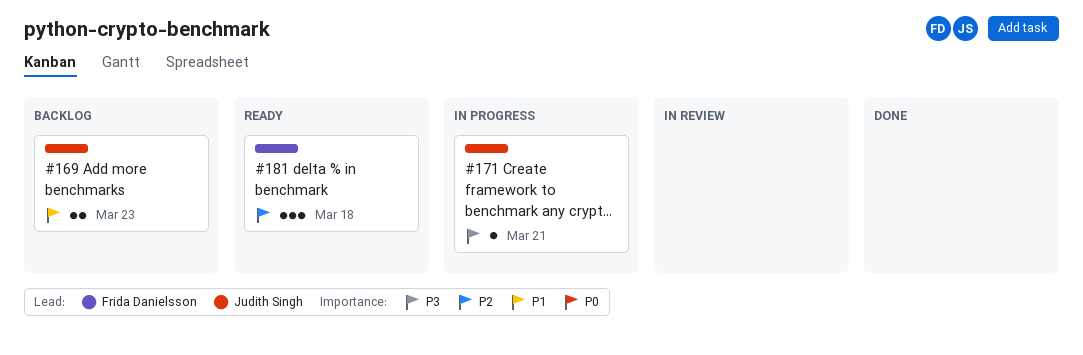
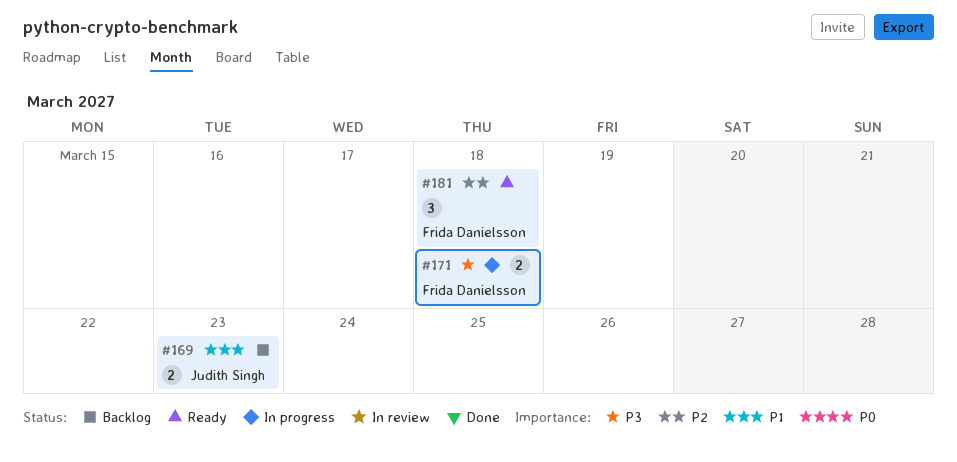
#171, owner: Judith Singh -> Frida Danielsson
#171, estimate: 1 -> 2
#171, due: Mar 21 -> Mar 18

